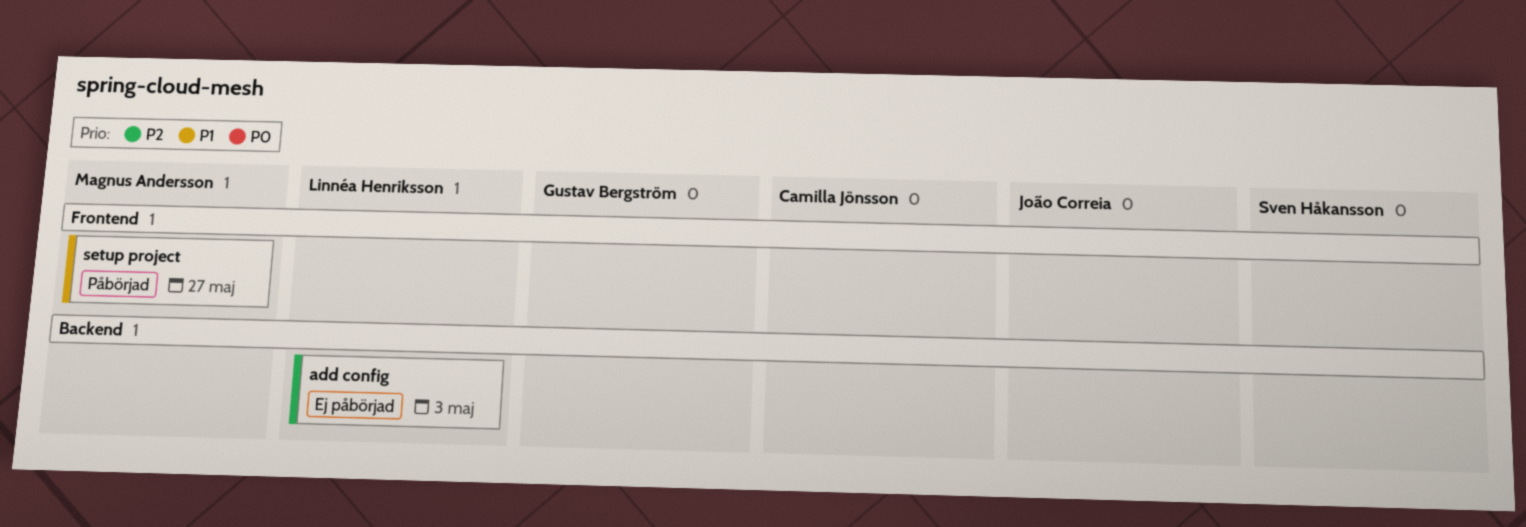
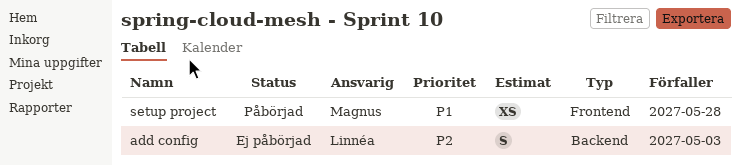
setup project, due: May 27 -> May 28

